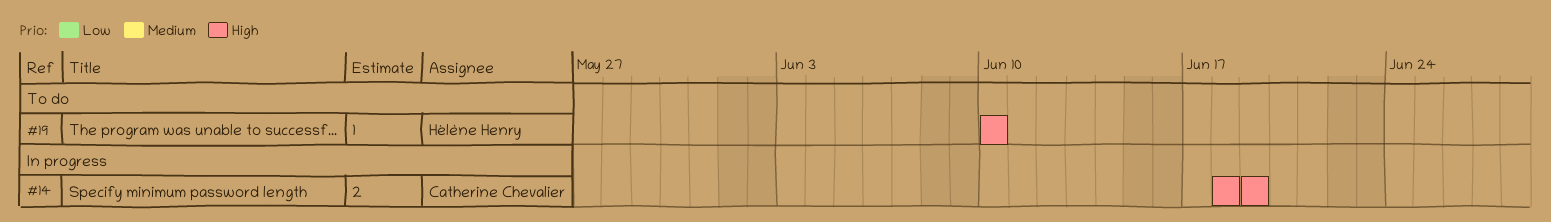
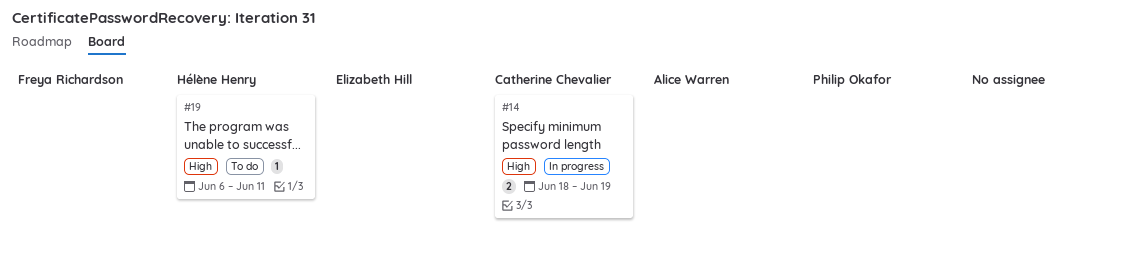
#19, start: Jun 10 -> Jun 6
#19, due: Jun 10 -> Jun 11

